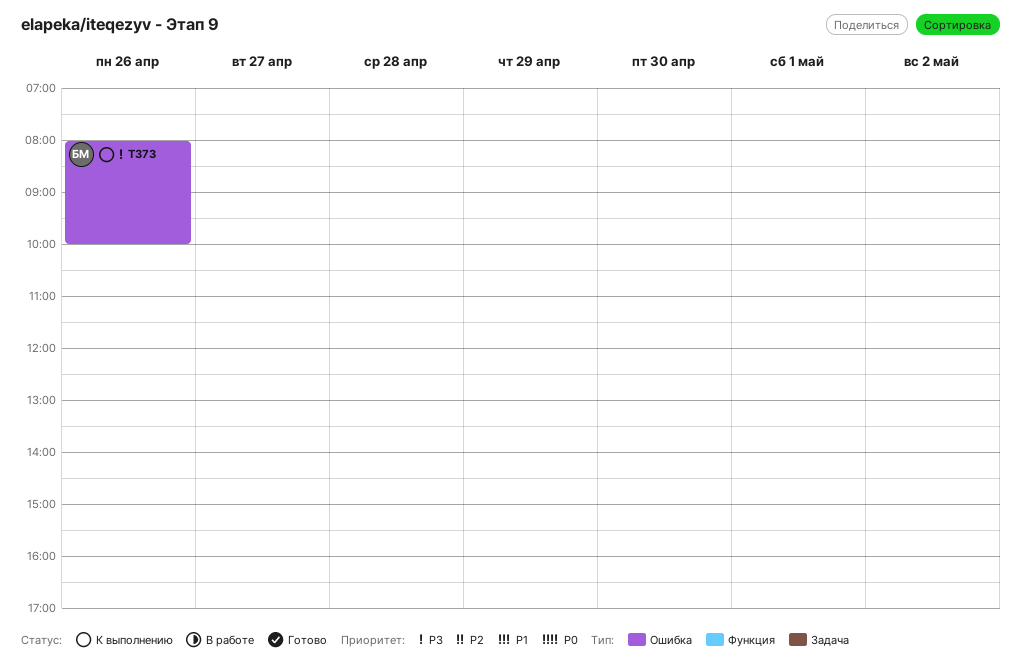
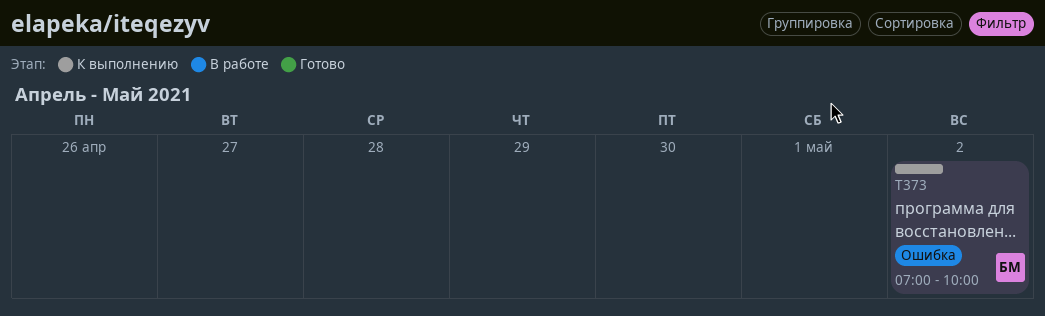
T373, day: Apr 26 -> May 2
T373, begins: 08:00 -> 07:00

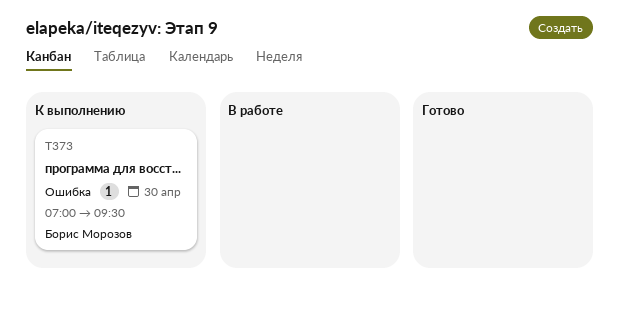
T373, day: May 2 -> Apr 30
T373, ends: 10:00 -> 09:30

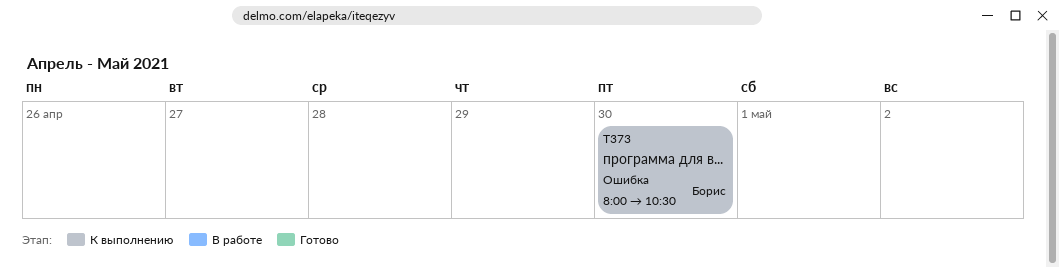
T373, begins: 07:00 -> 08:00
T373, ends: 09:30 -> 10:30

